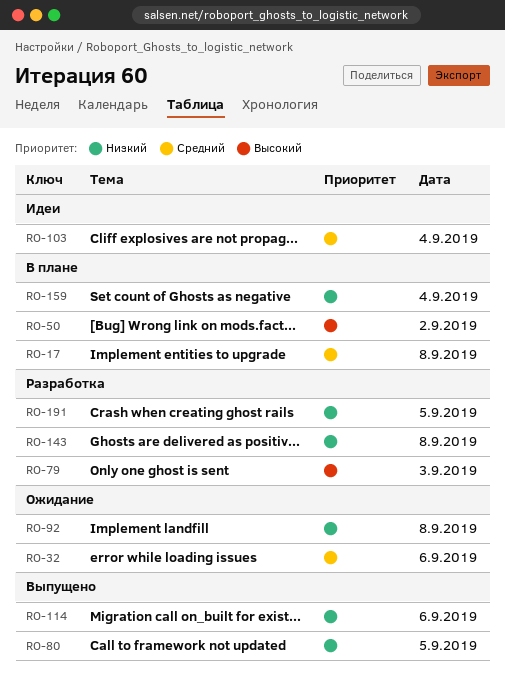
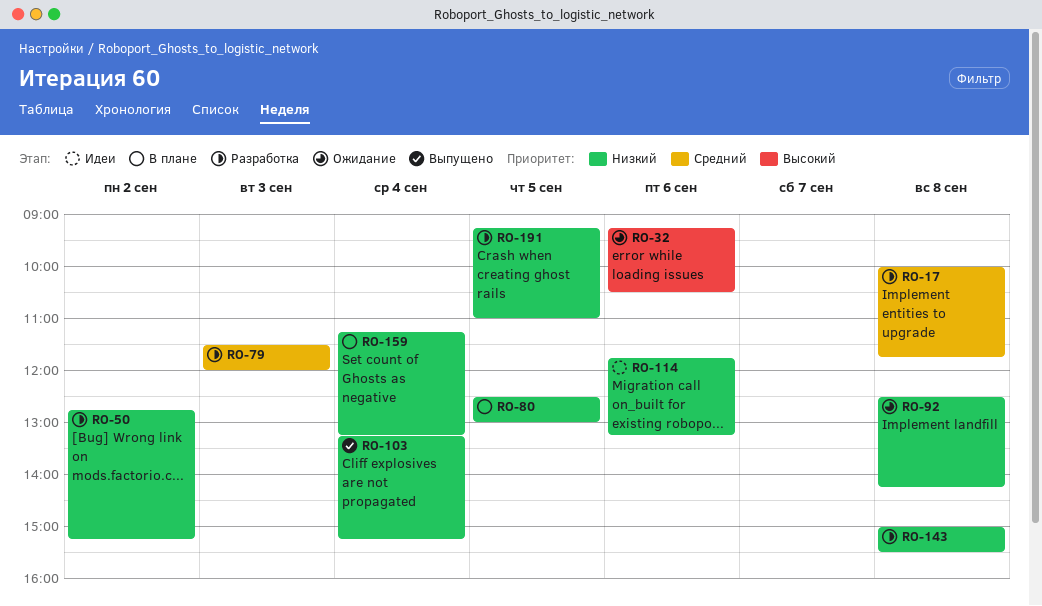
RO-17, status: В плане -> Разработка
RO-32, priority: Средний -> Высокий
RO-50, status: В плане -> Разработка
RO-50, priority: Высокий -> Низкий
RO-79, priority: Высокий -> Средний
RO-80, status: Выпущено -> В плане
RO-103, status: Идеи -> Выпущено
RO-103, priority: Средний -> Низкий
RO-114, status: Выпущено -> Идеи

